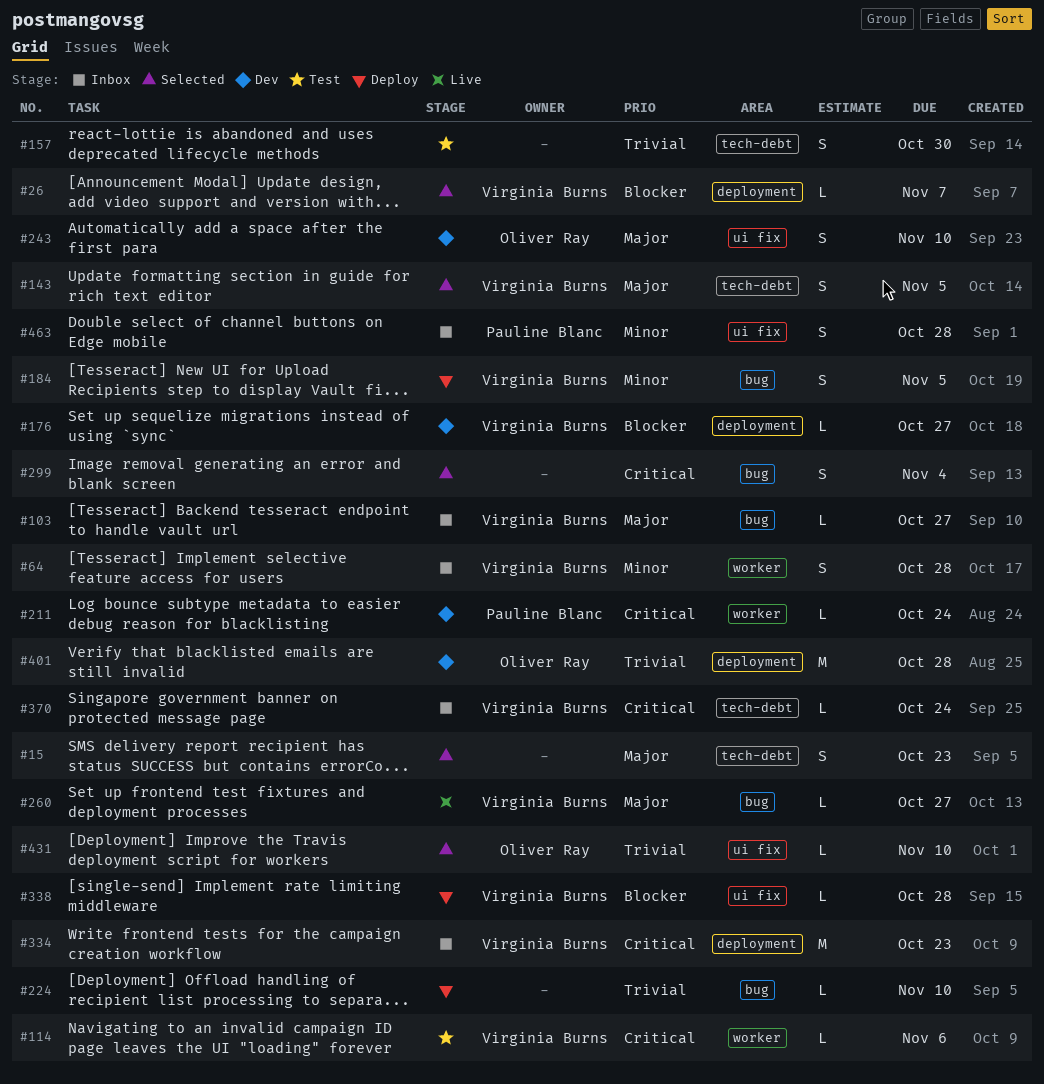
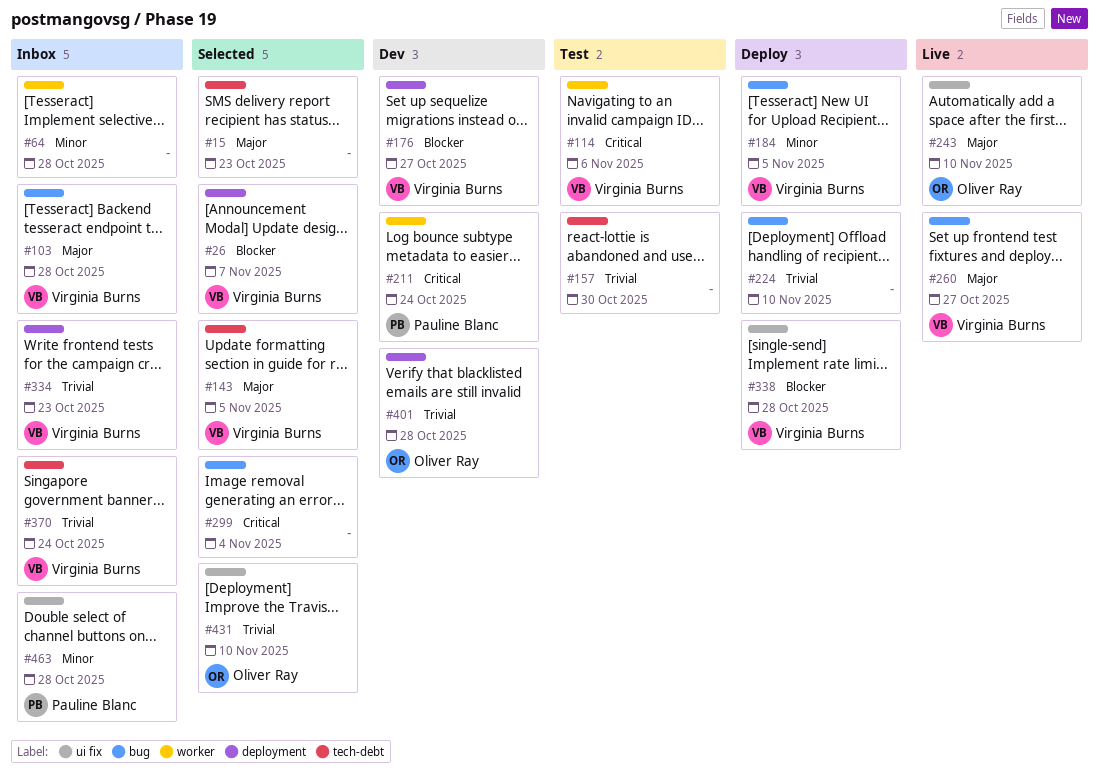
#64, owner: Virginia Burns -> none
#103, due: Oct 27 -> Oct 28
#243, status: Dev -> Live
#334, priority: Critical -> Trivial
#370, priority: Critical -> Trivial

